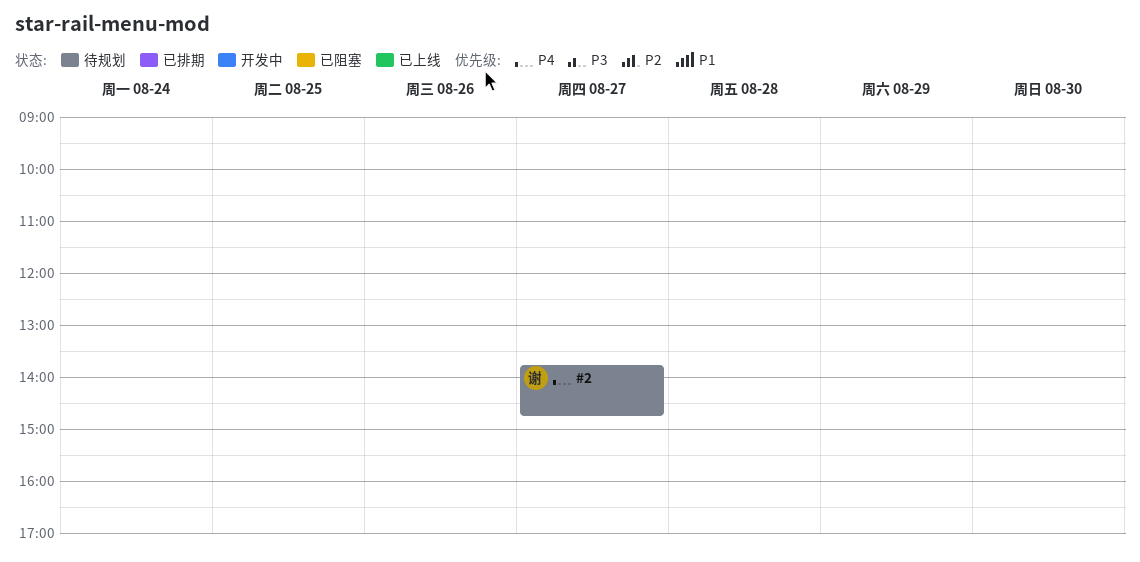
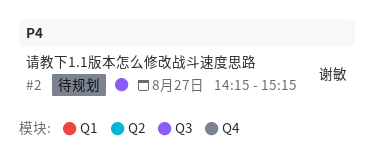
#2, begins: 13:45 -> 14:15
#2, ends: 14:45 -> 15:15

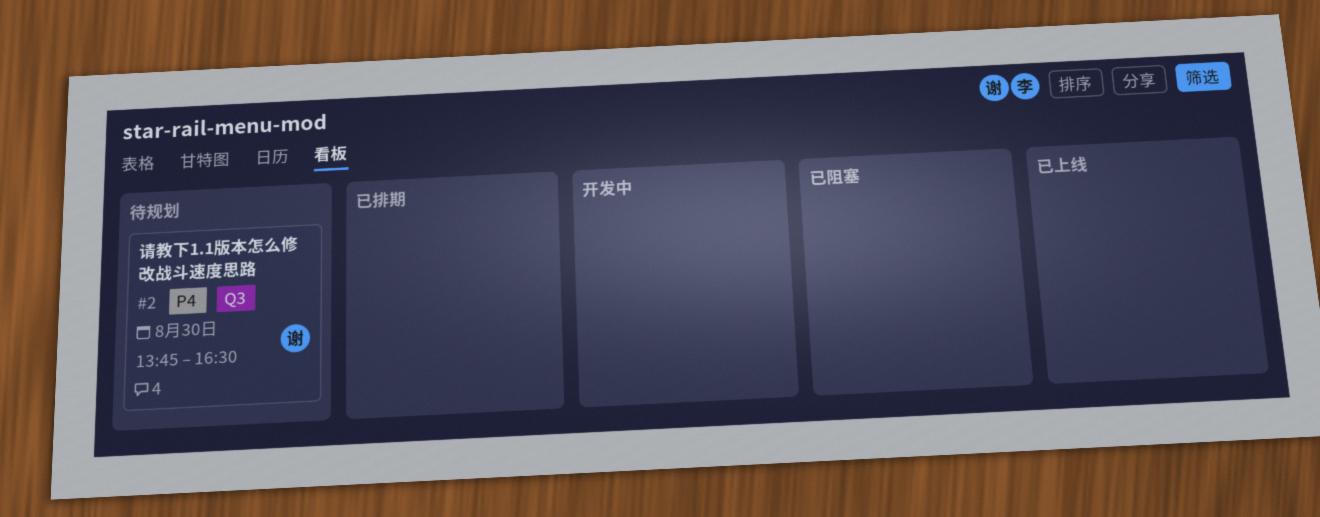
#2, day: Aug 27 -> Aug 30
#2, begins: 14:15 -> 13:45
#2, ends: 15:15 -> 16:30

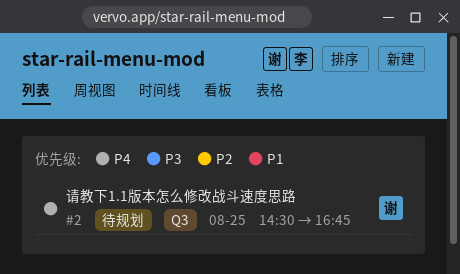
#2, day: Aug 30 -> Aug 25
#2, begins: 13:45 -> 14:30
#2, ends: 16:30 -> 16:45

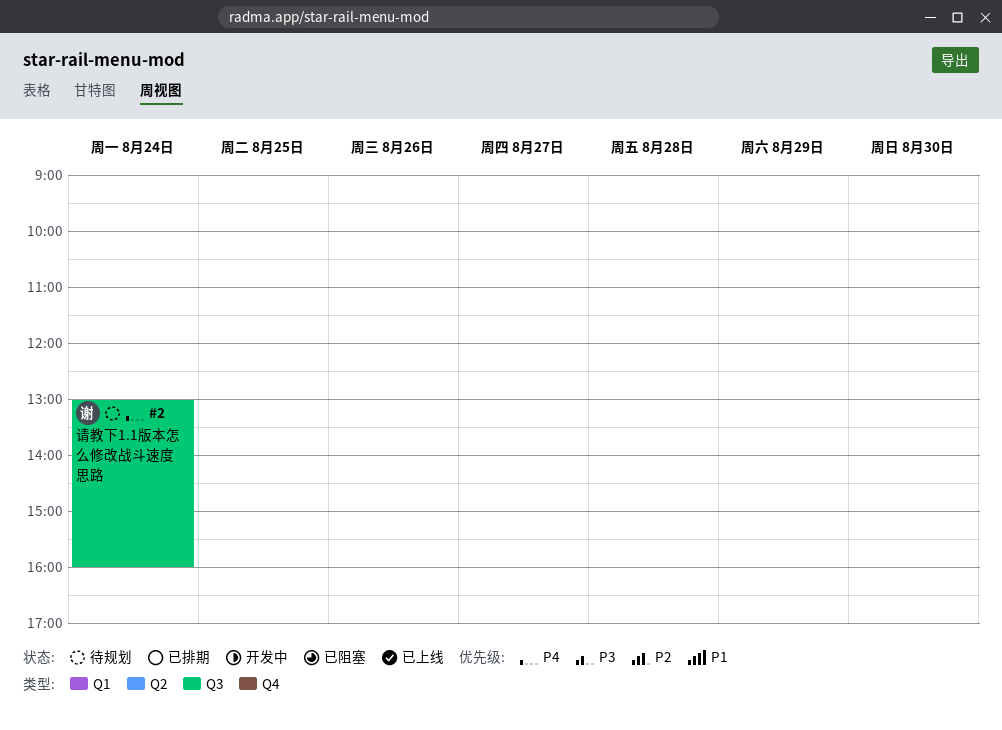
#2, day: Aug 25 -> Aug 24
#2, begins: 14:30 -> 13:00
#2, ends: 16:45 -> 16:00

